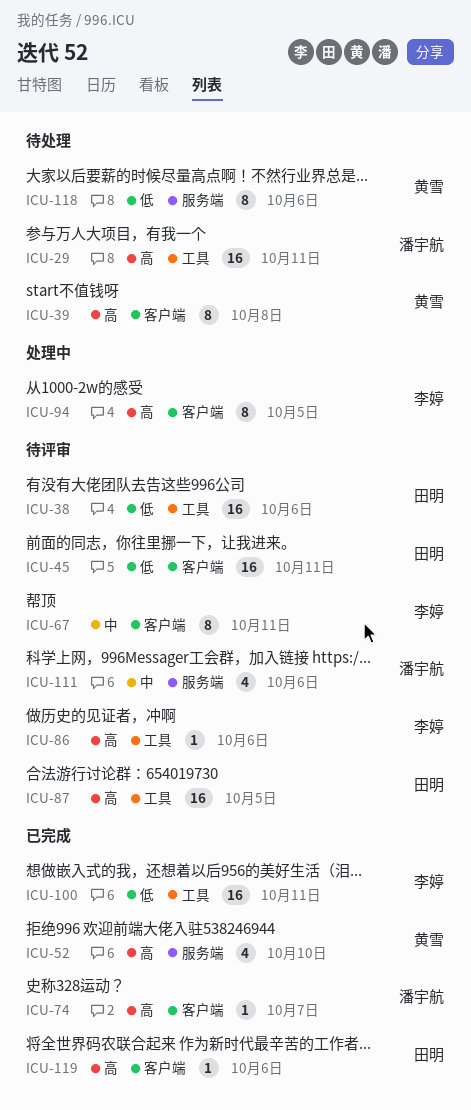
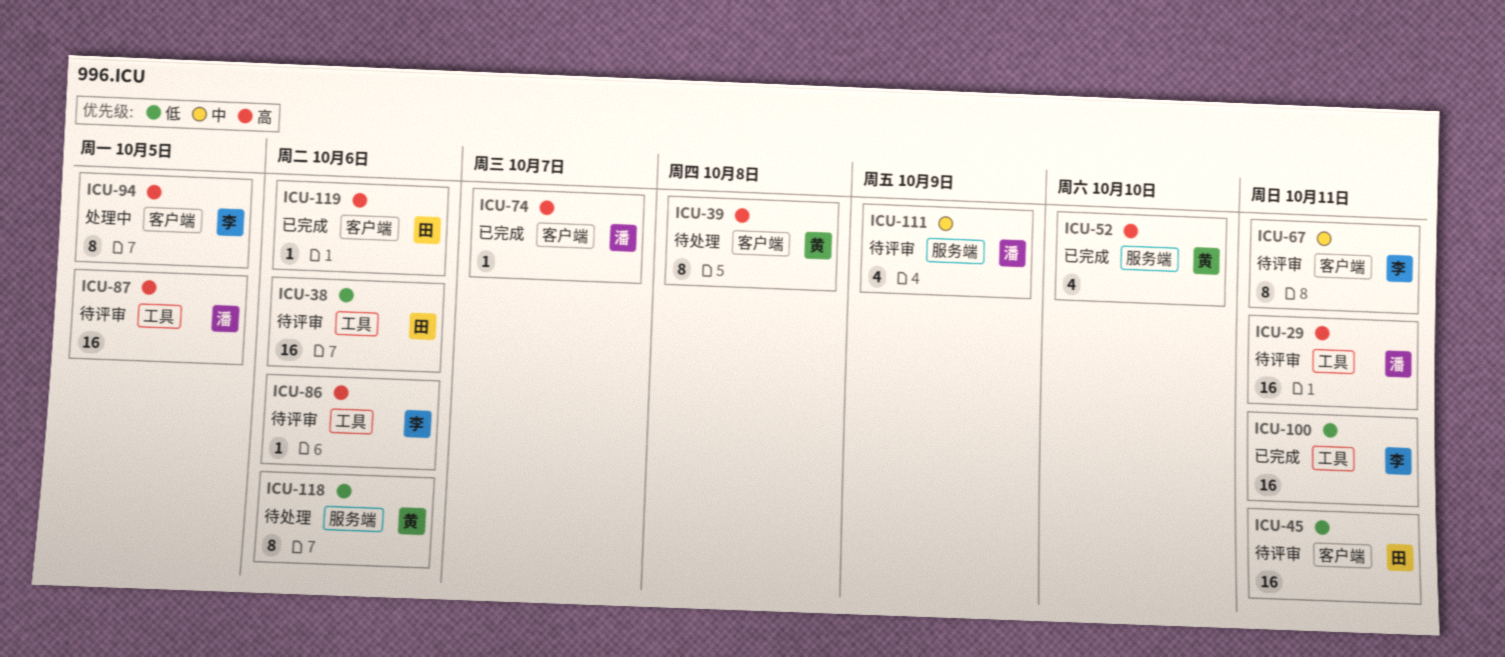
ICU-29, status: 待处理 -> 待评审
ICU-87, owner: 田明 -> 潘宇航
ICU-111, due: Oct 6 -> Oct 9

